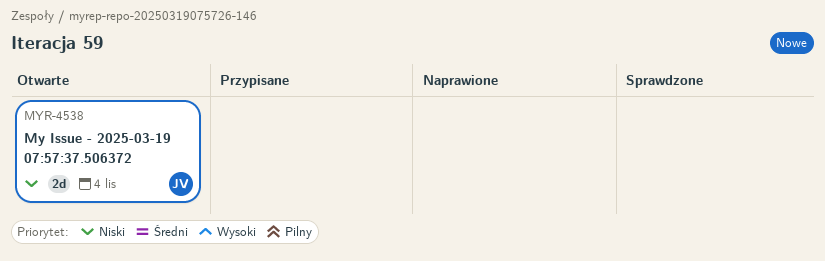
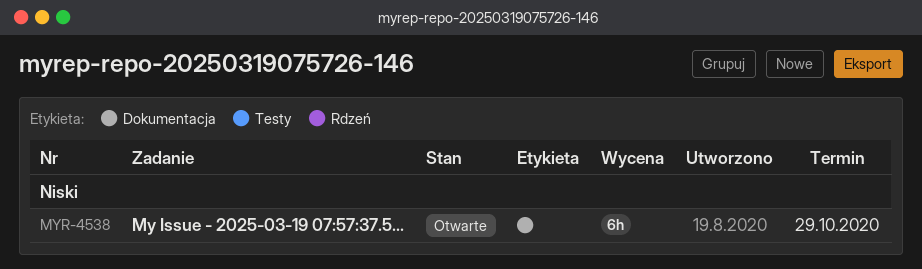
MYR-4538, estimate: 2d -> 6h
MYR-4538, due: Nov 4 -> Oct 29

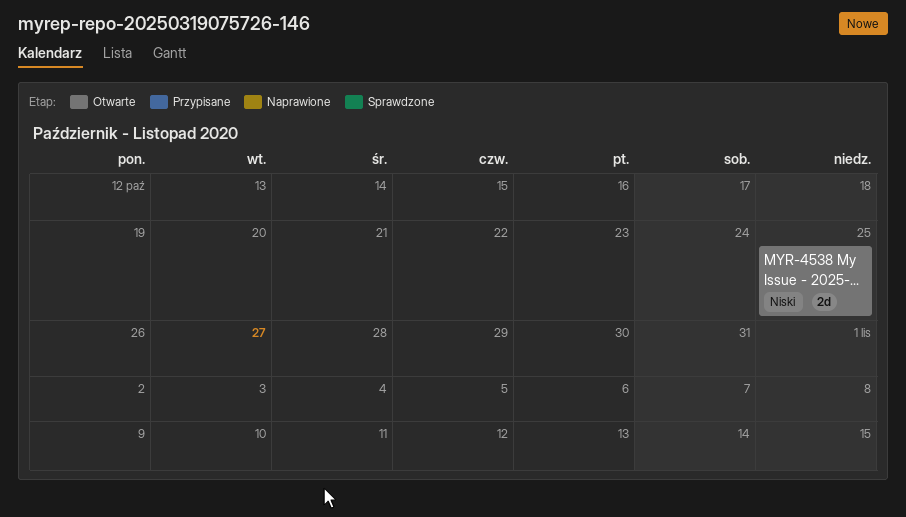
MYR-4538, estimate: 6h -> 2d
MYR-4538, due: Oct 29 -> Oct 25

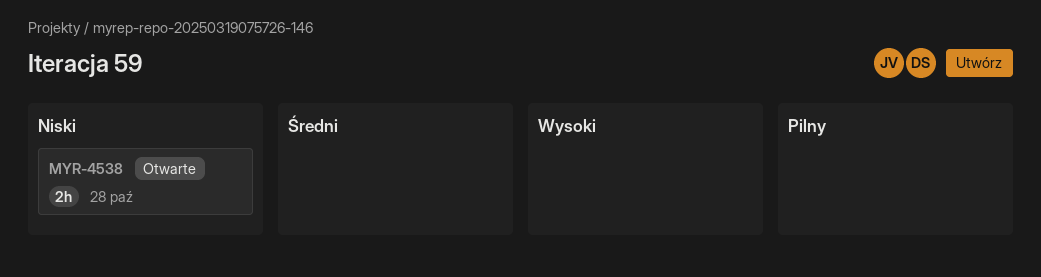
MYR-4538, estimate: 2d -> 2h
MYR-4538, due: Oct 25 -> Oct 28

